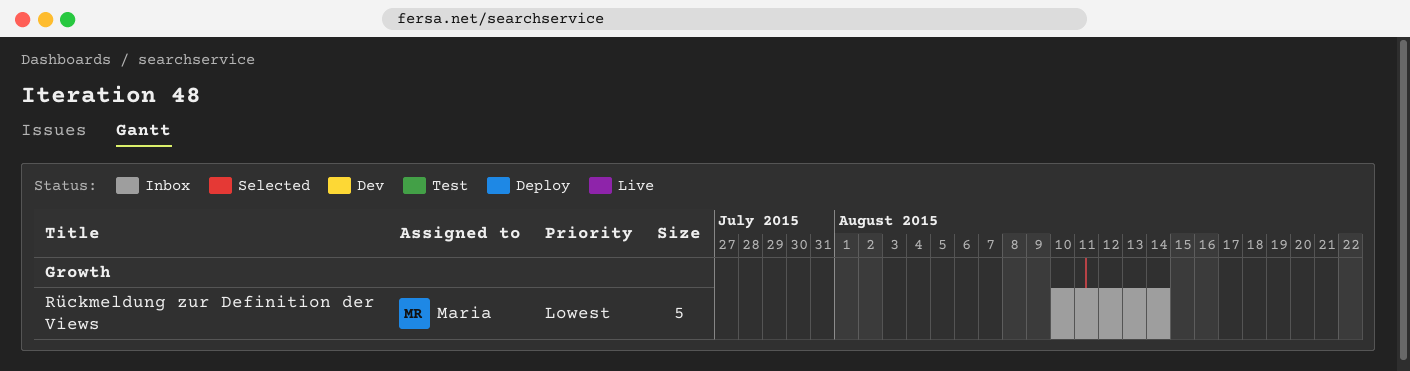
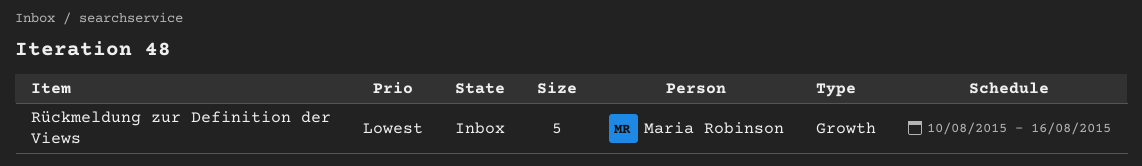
Rückmeldung zur Definition der Views, due: Aug 14 -> Aug 16

